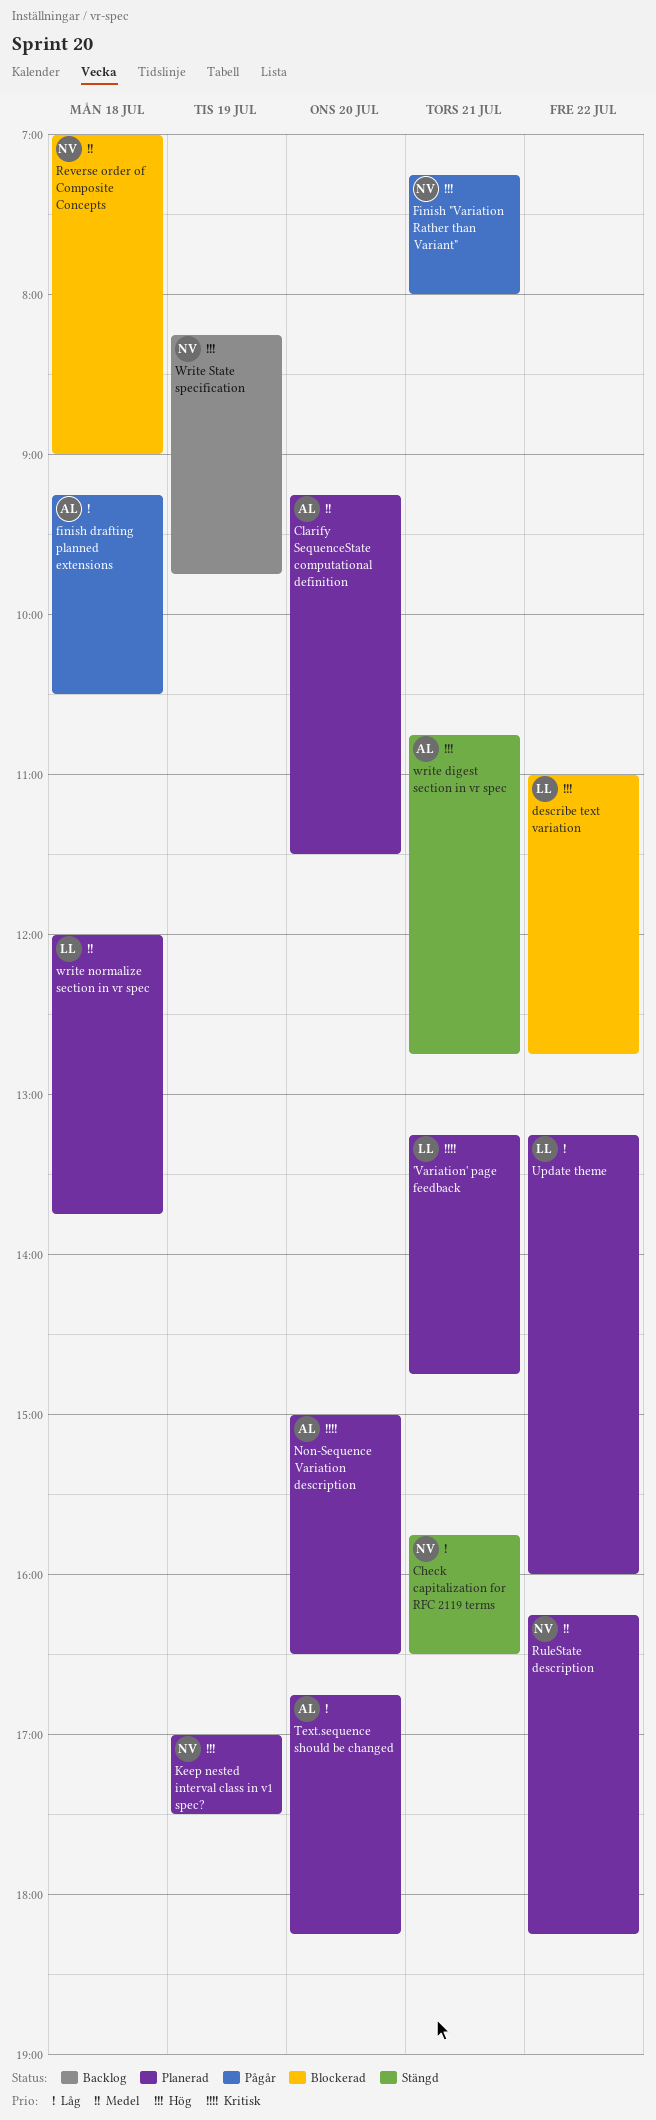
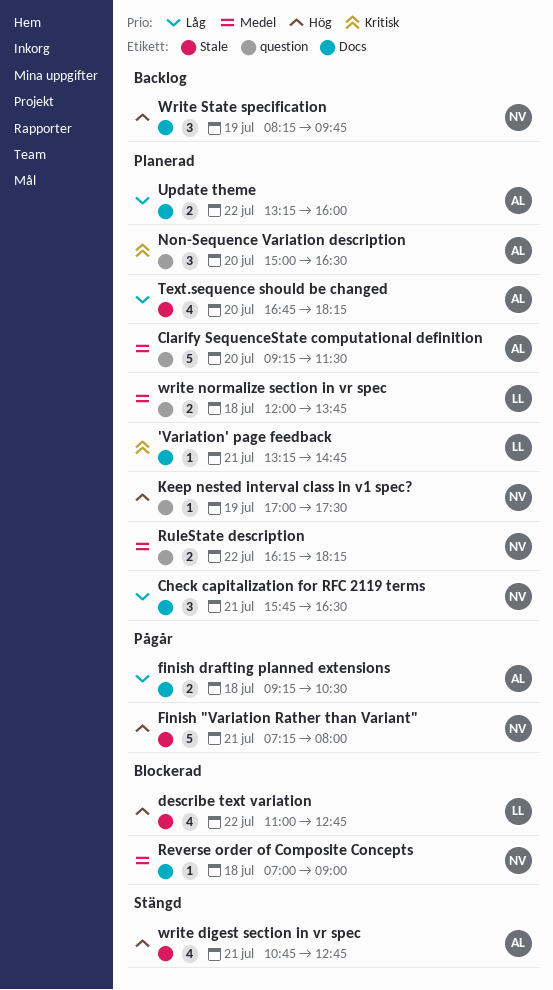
Check capitalization for RFC 2119 terms, status: Stängd -> Planerad
Update theme, owner: LL -> AL

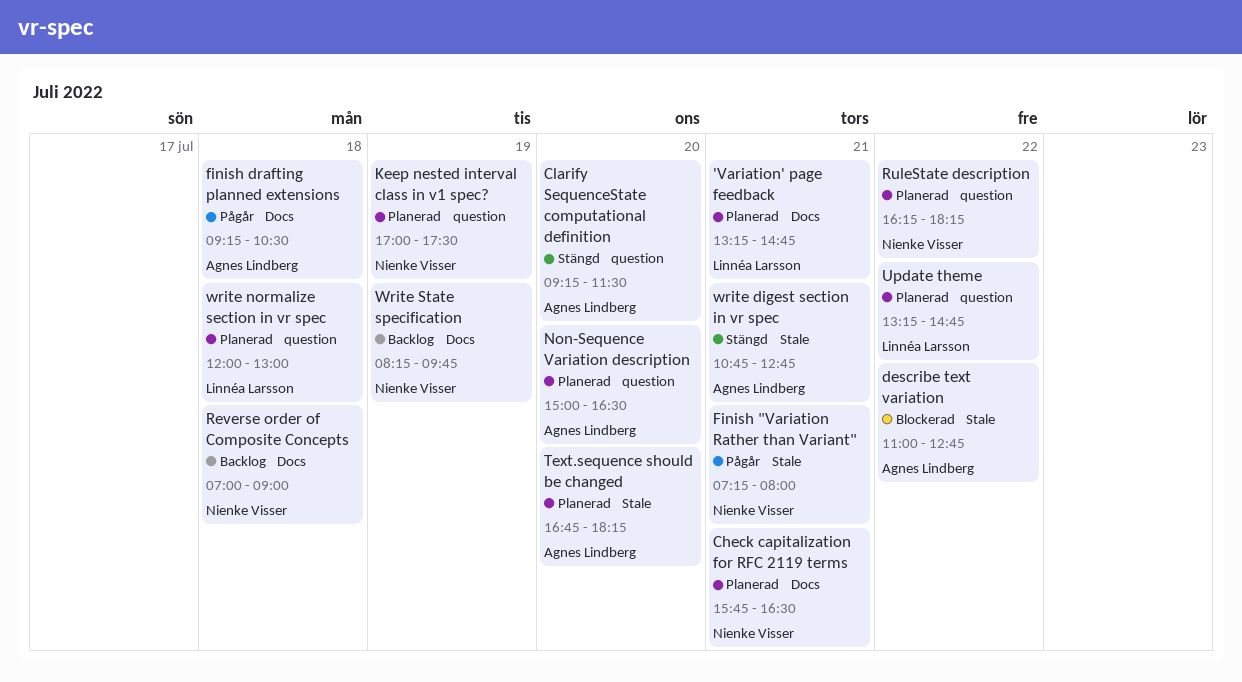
Clarify SequenceState computational definition, status: Planerad -> Stängd
describe text variation, owner: Linnéa Larsson -> Agnes Lindberg
Reverse order of Composite Concepts, status: Blockerad -> Backlog
Update theme, owner: Agnes Lindberg -> Linnéa Larsson
Update theme, label: Docs -> question
Update theme, ends: 16:00 -> 14:45
write normalize section in vr spec, ends: 13:45 -> 13:00

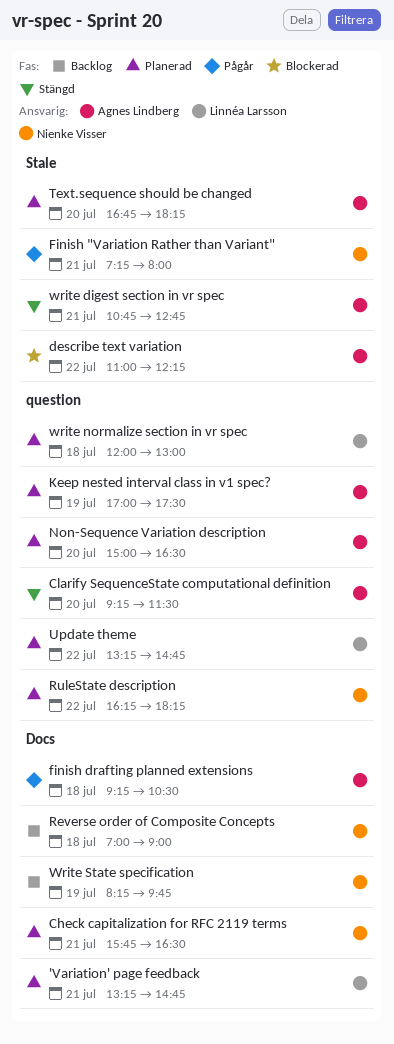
describe text variation, ends: 12:45 -> 12:15
Keep nested interval class in v1 spec?, owner: Nienke Visser -> Agnes Lindberg

